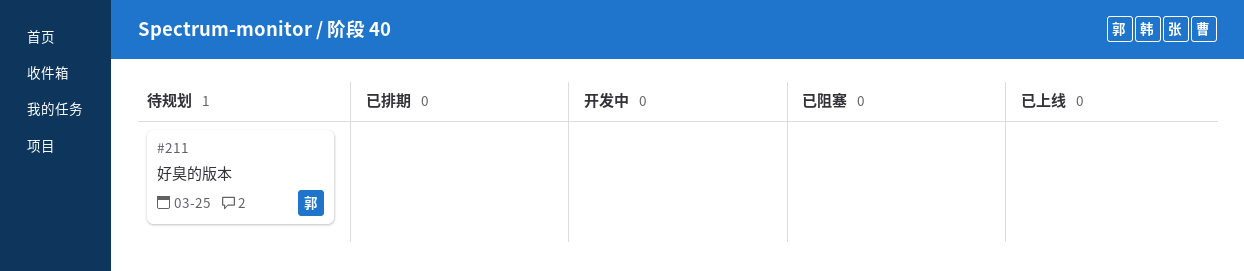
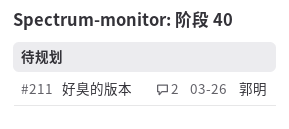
#211, due: Mar 25 -> Mar 26

